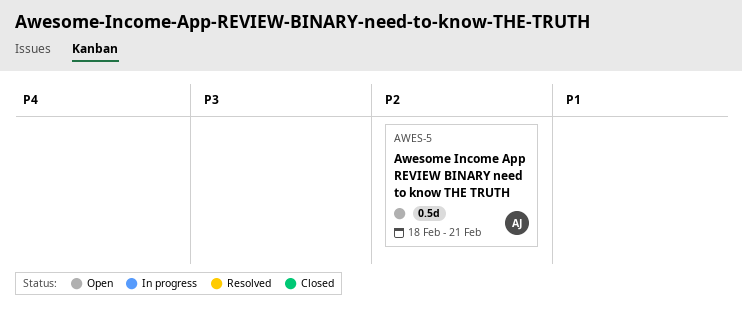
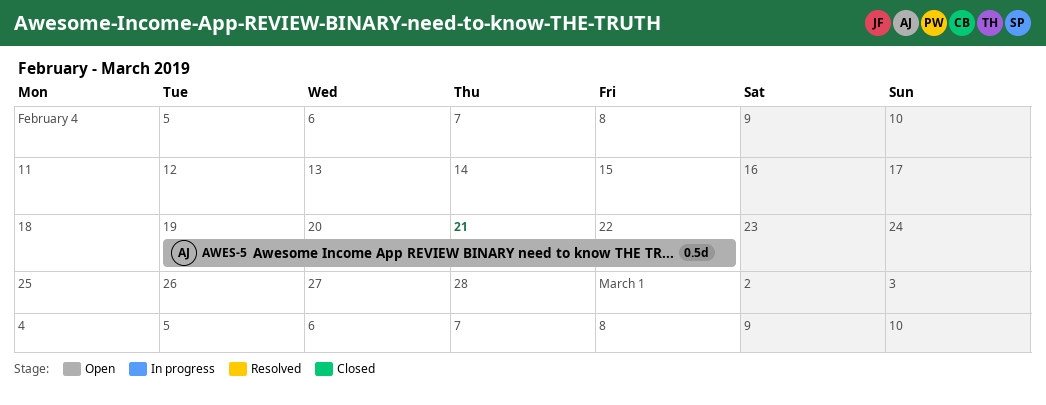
AWES-5, start: Feb 18 -> Feb 19
AWES-5, due: Feb 21 -> Feb 22

